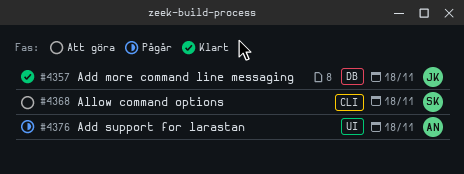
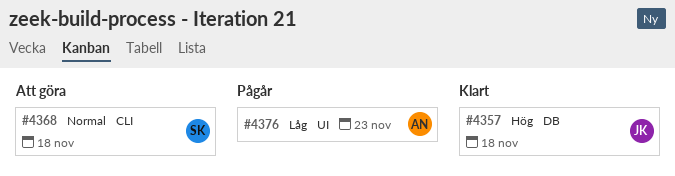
#4376, due: Nov 18 -> Nov 23

